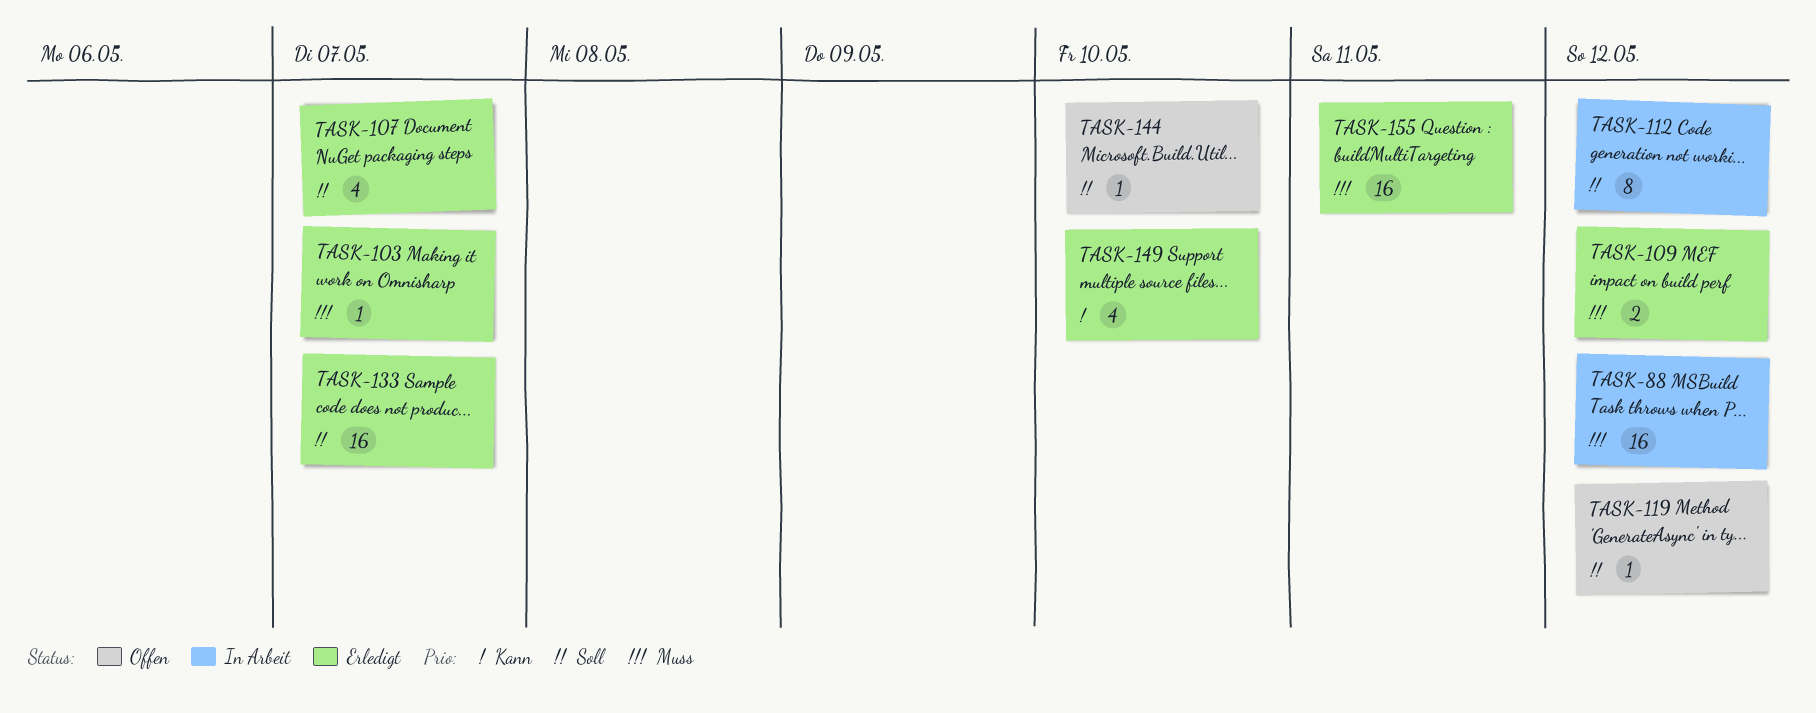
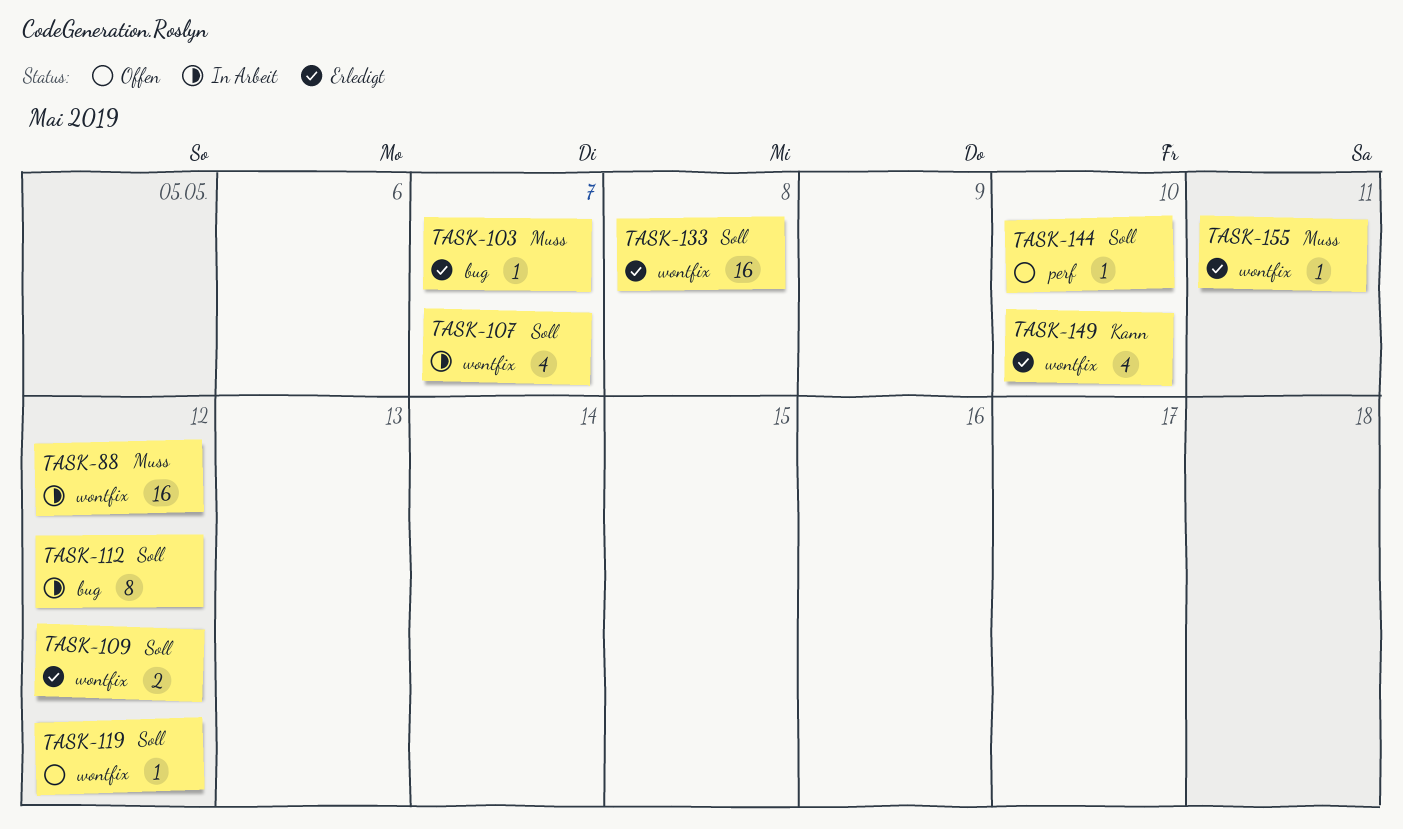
TASK-107, status: Erledigt -> In Arbeit
TASK-109, priority: Muss -> Soll
TASK-133, due: May 7 -> May 8
TASK-155, estimate: 16 -> 1

